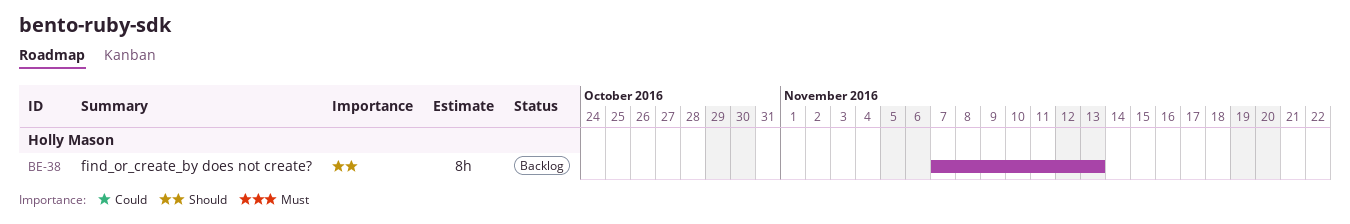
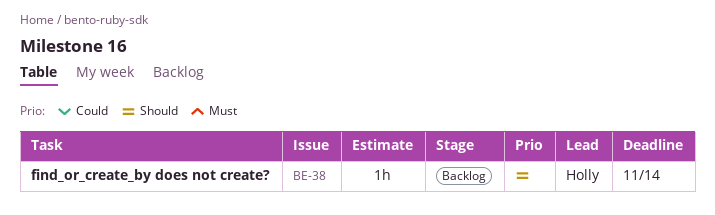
BE-38, estimate: 8h -> 1h
BE-38, due: Nov 13 -> Nov 14

